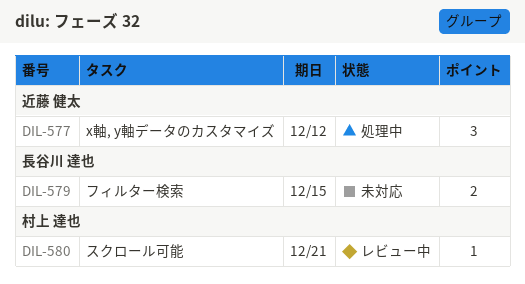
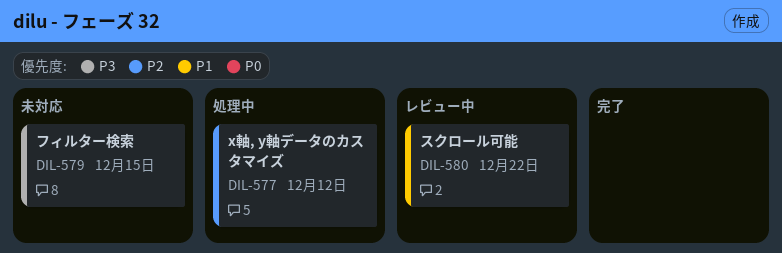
DIL-580, due: Dec 21 -> Dec 22

